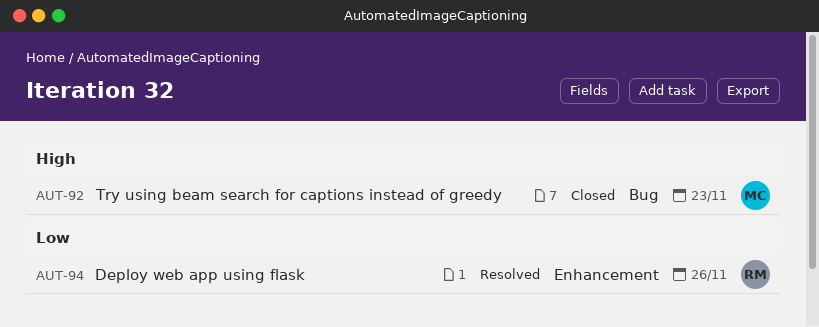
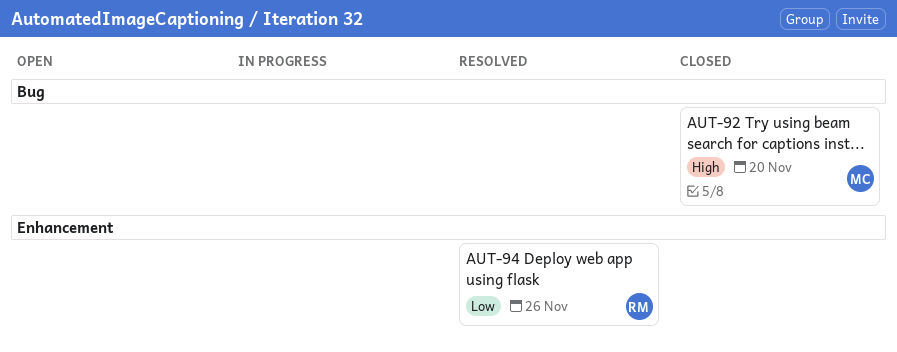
AUT-92, due: Nov 23 -> Nov 20

